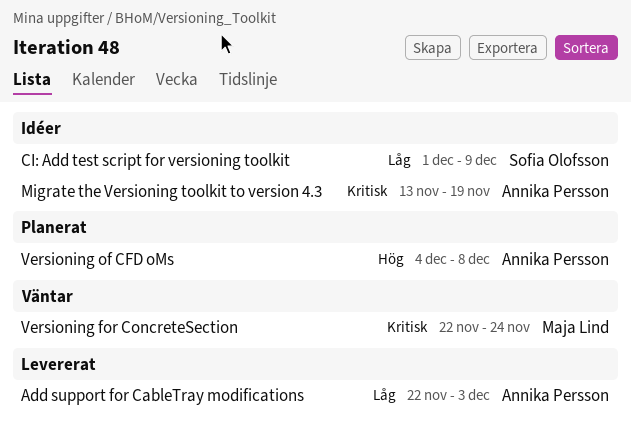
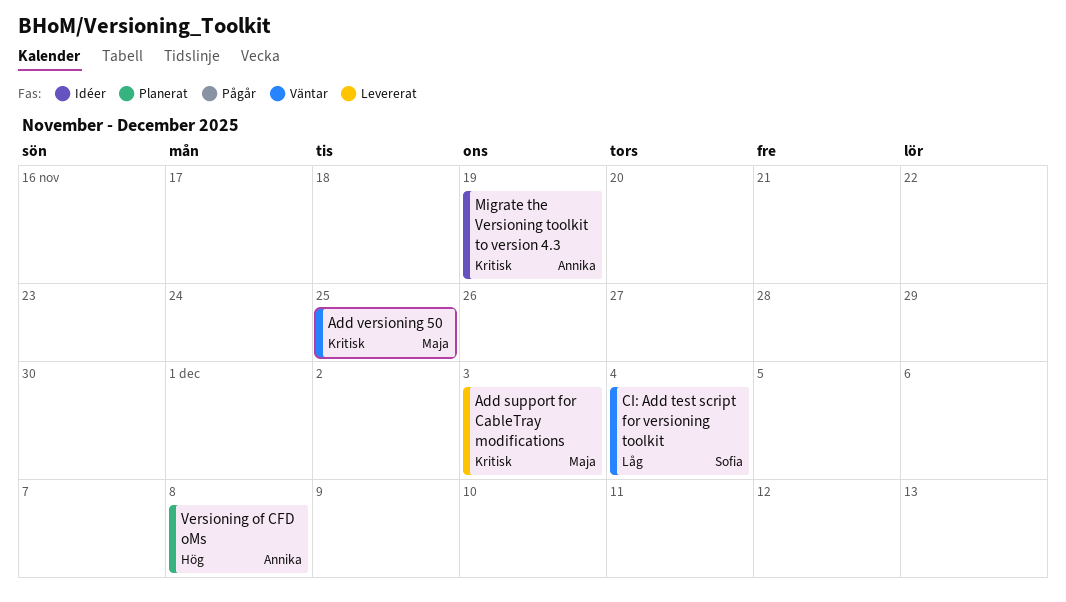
Add support for CableTray modifications, owner: Annika Persson -> Maja Lind
Add support for CableTray modifications, priority: Låg -> Kritisk
Add versioning 50: none -> present
CI: Add test script for versioning toolkit, status: Idéer -> Väntar
CI: Add test script for versioning toolkit, due: Dec 9 -> Dec 4
Versioning for ConcreteSection: present -> none

